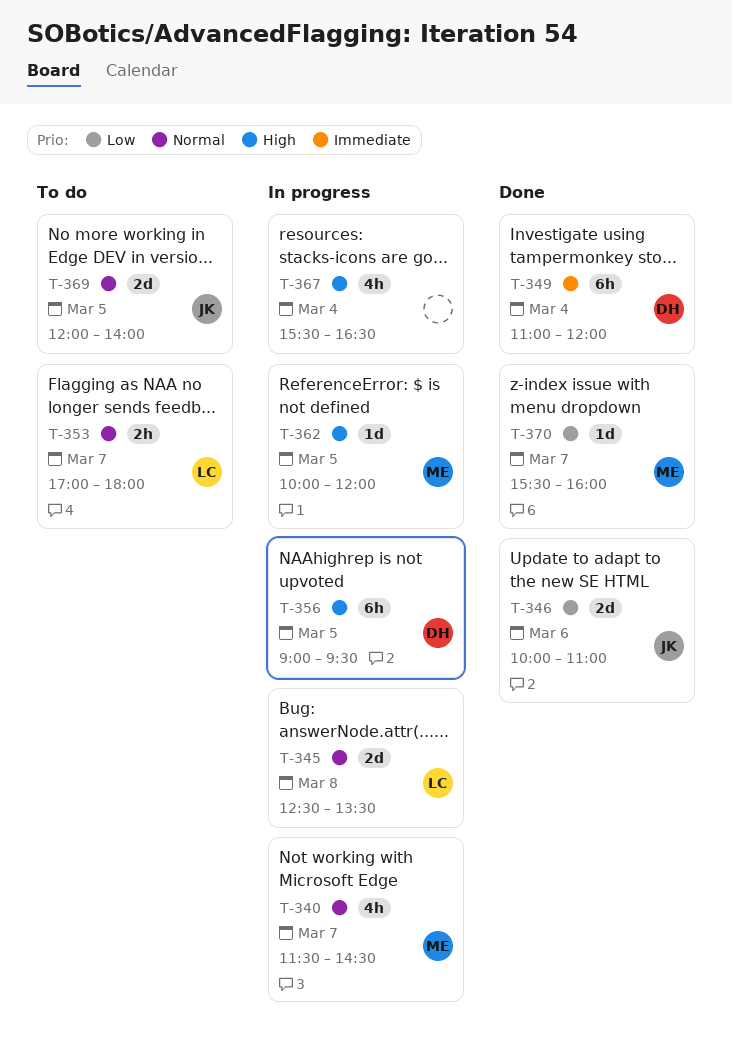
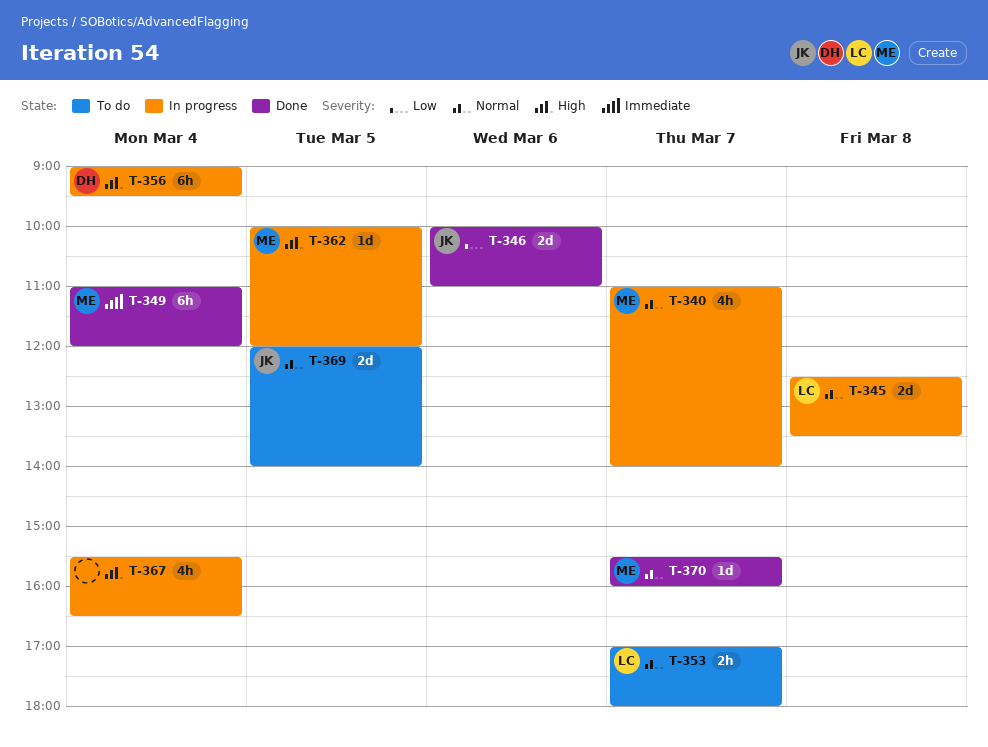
T-340, begins: 11:30 -> 11:00
T-340, ends: 14:30 -> 14:00
T-349, owner: DH -> ME
T-356, day: Mar 5 -> Mar 4
T-370, priority: Low -> Normal

